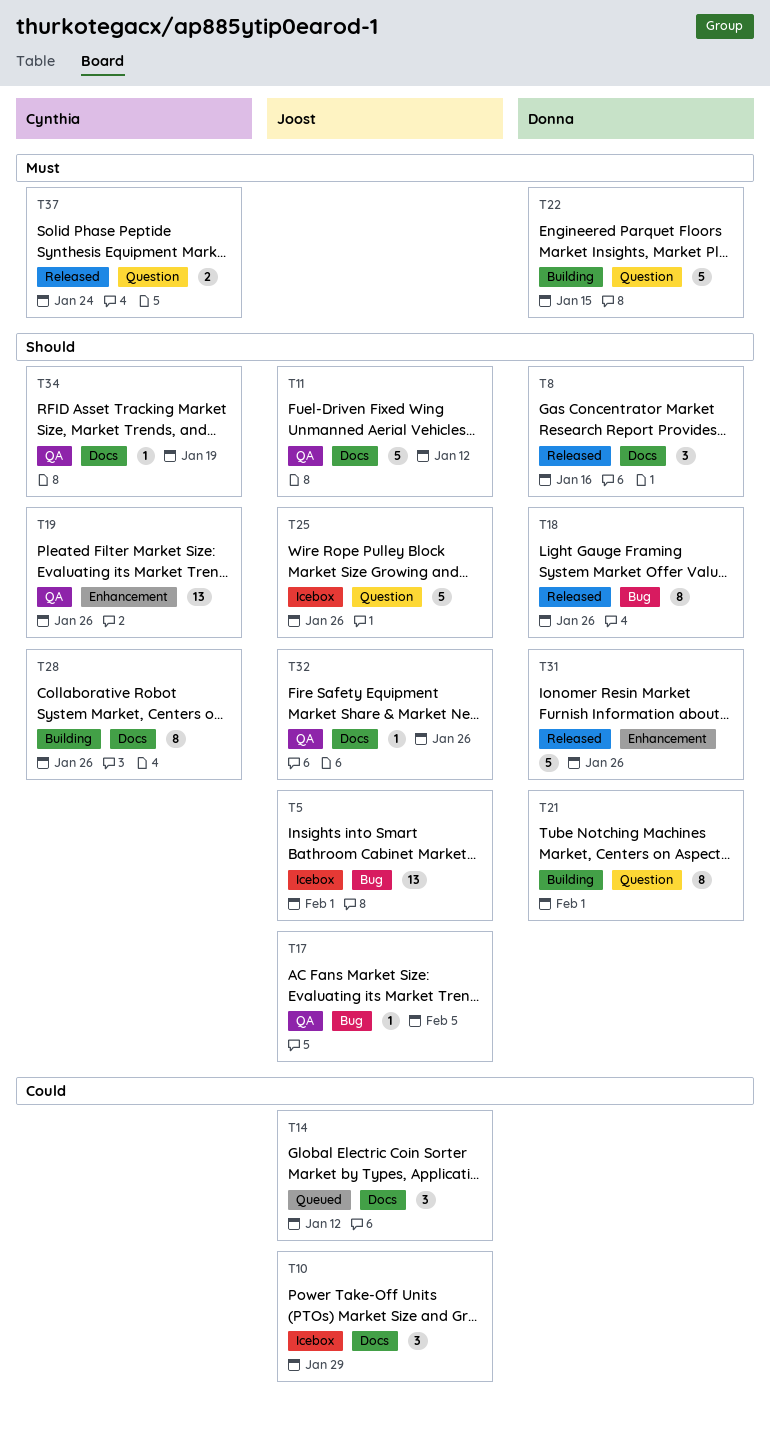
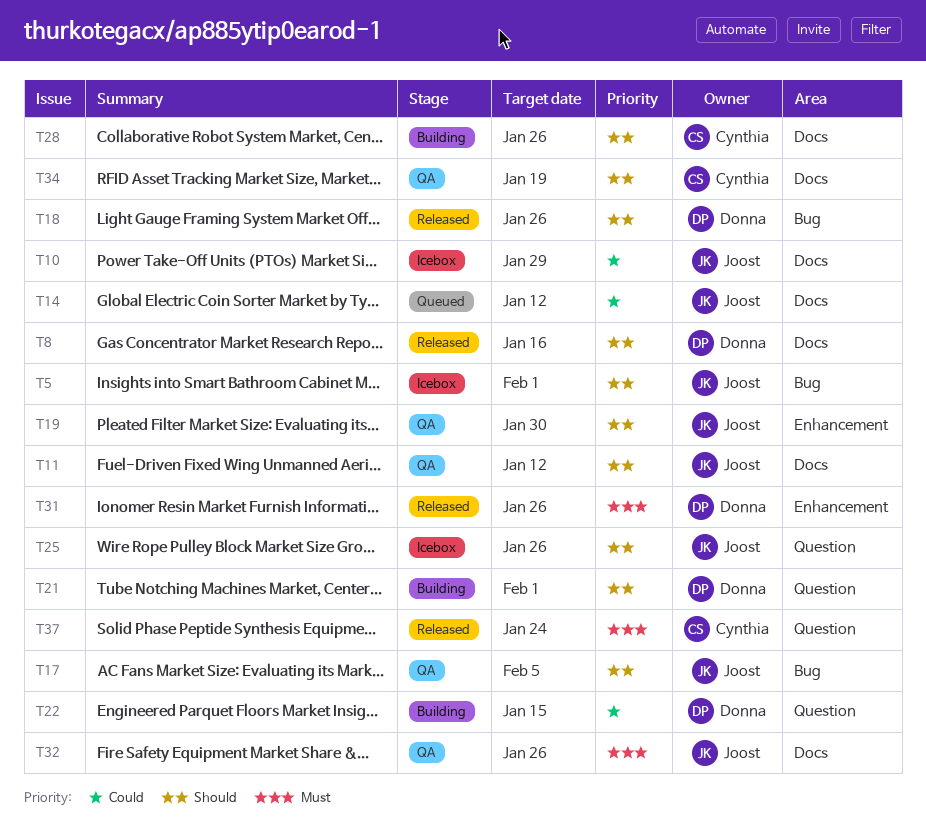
T19, owner: Cynthia -> Joost
T19, due: Jan 26 -> Jan 30
T22, priority: Must -> Could
T31, priority: Should -> Must
T32, priority: Should -> Must

